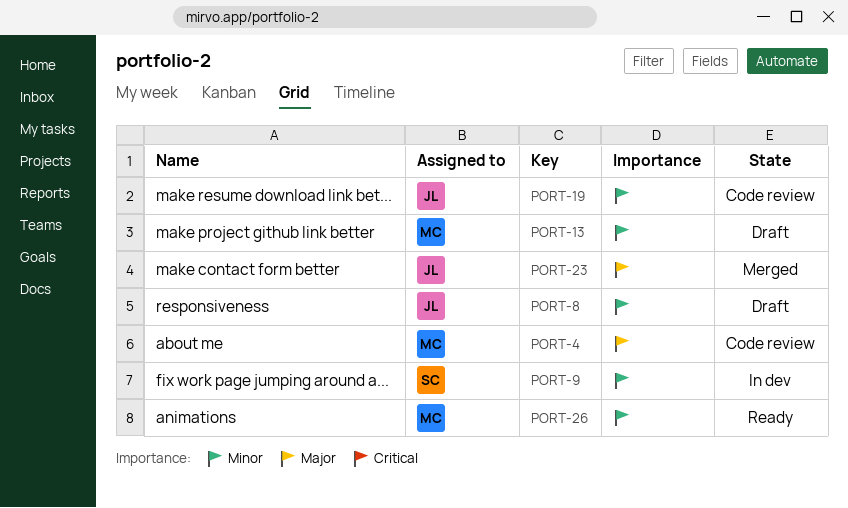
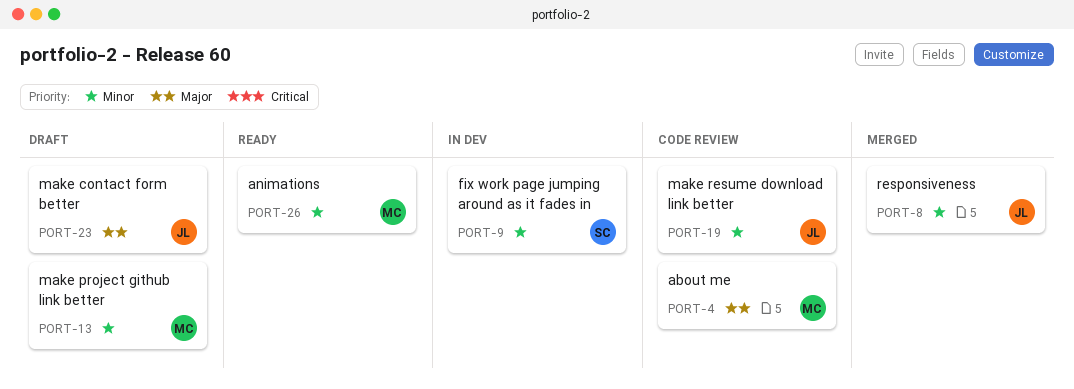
PORT-8, status: Draft -> Merged
PORT-23, status: Merged -> Draft

